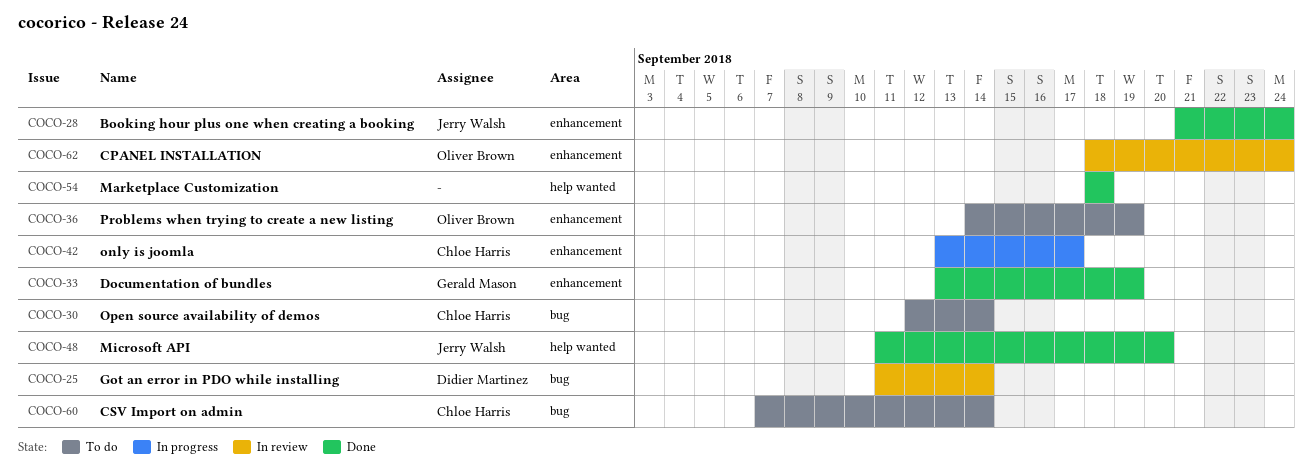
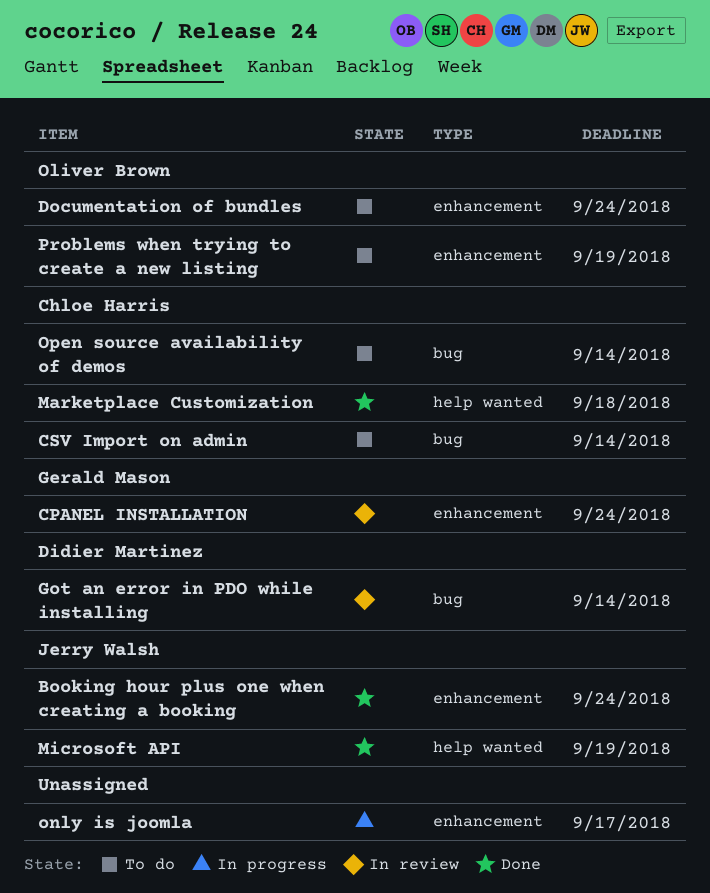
CPANEL INSTALLATION, owner: Oliver Brown -> Gerald Mason
Documentation of bundles, status: Done -> To do
Documentation of bundles, owner: Gerald Mason -> Oliver Brown
Documentation of bundles, due: Sep 19 -> Sep 24
Marketplace Customization, owner: none -> Chloe Harris
Microsoft API, due: Sep 20 -> Sep 19
only is joomla, owner: Chloe Harris -> none

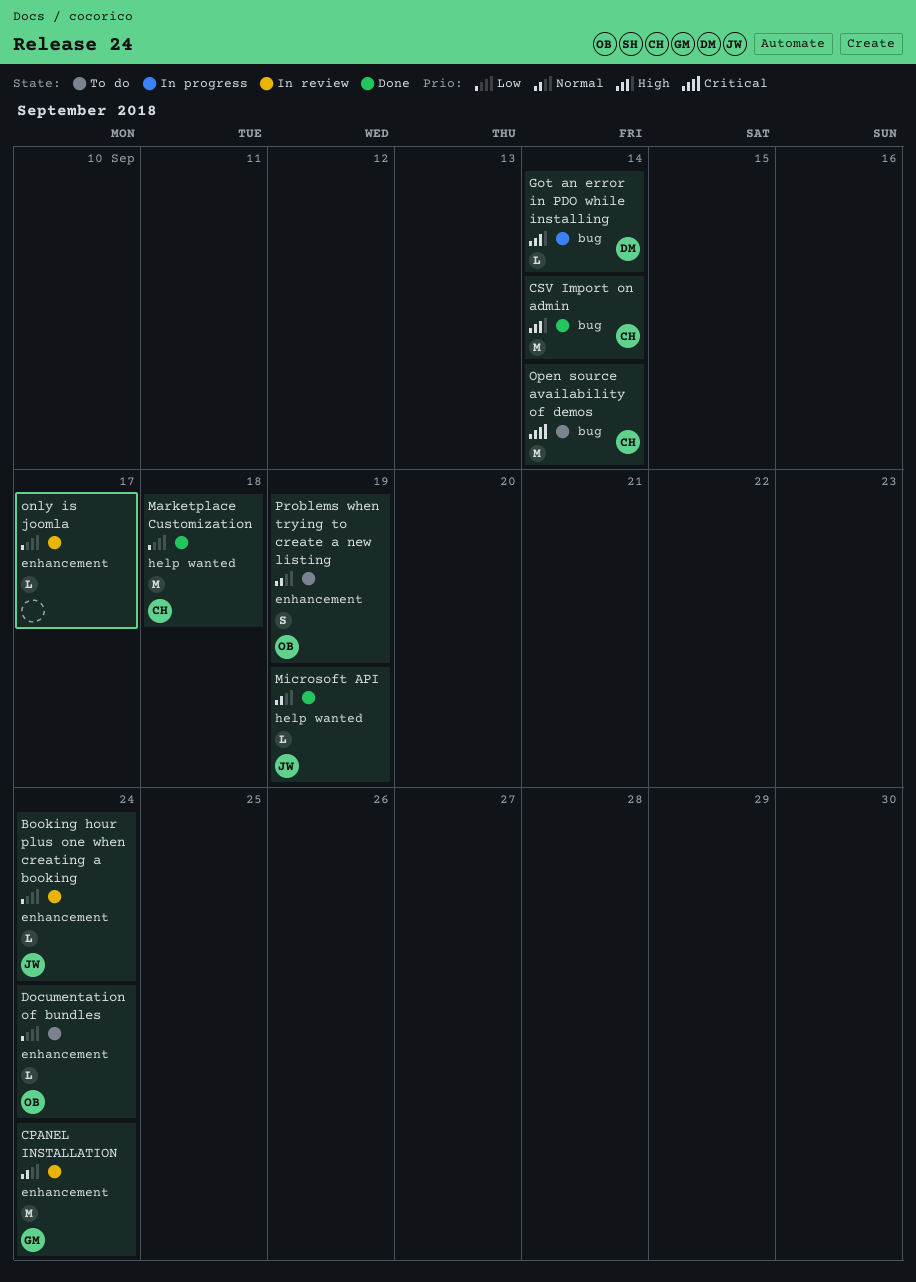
Booking hour plus one when creating a booking, status: Done -> In review
CSV Import on admin, status: To do -> Done
Got an error in PDO while installing, status: In review -> In progress
only is joomla, status: In progress -> In review

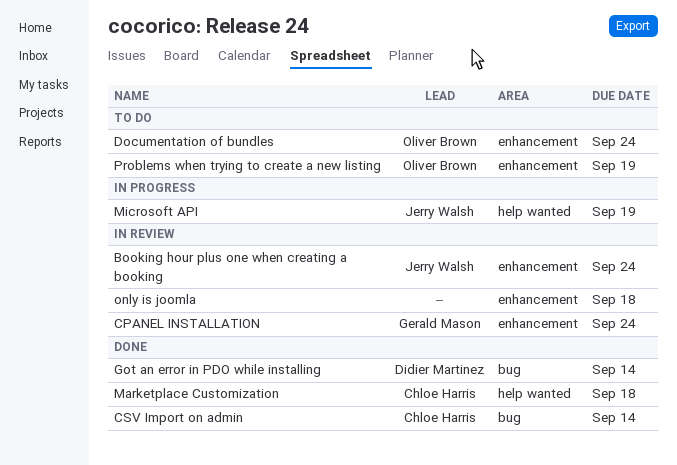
Got an error in PDO while installing, status: In progress -> Done
Microsoft API, status: Done -> In progress
only is joomla, due: Sep 17 -> Sep 18
Open source availability of demos: present -> none

